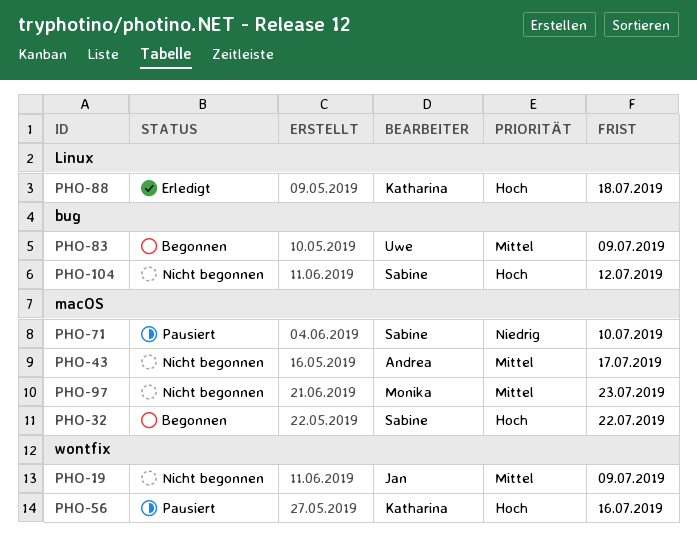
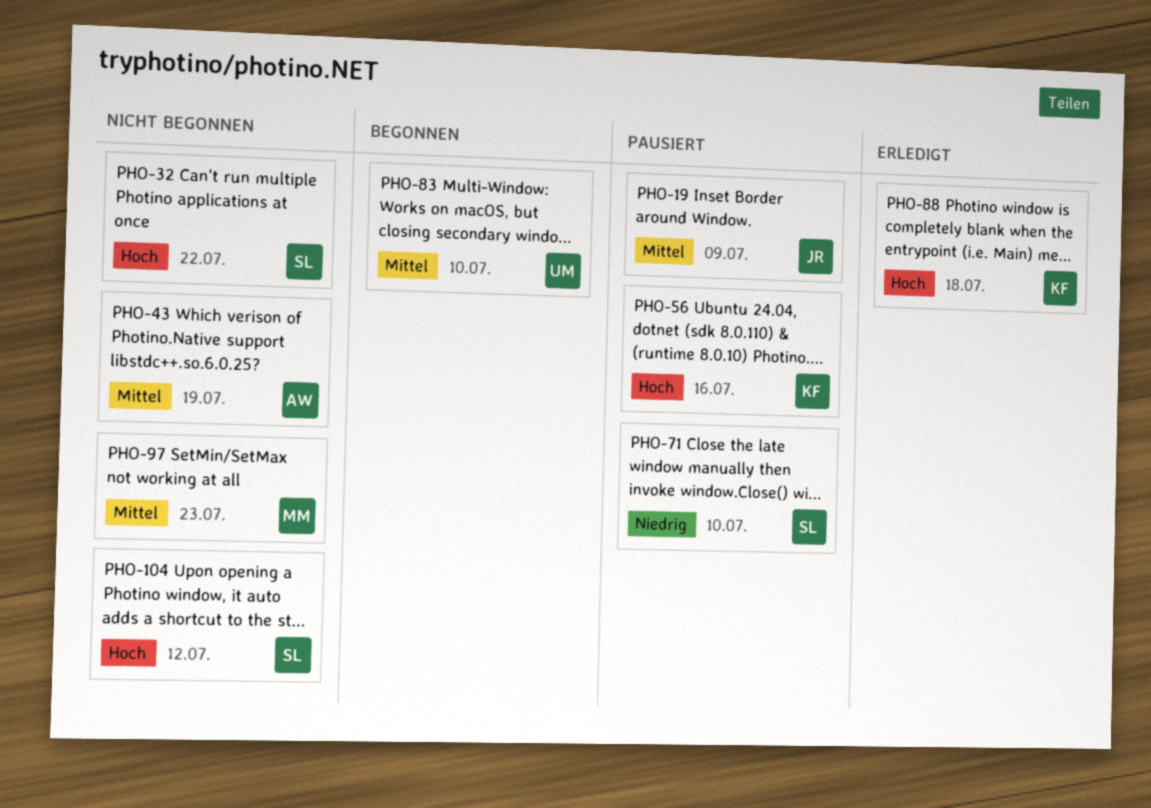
PHO-19, status: Nicht begonnen -> Pausiert
PHO-32, status: Begonnen -> Nicht begonnen
PHO-43, due: Jul 17 -> Jul 19
PHO-83, due: Jul 9 -> Jul 10

